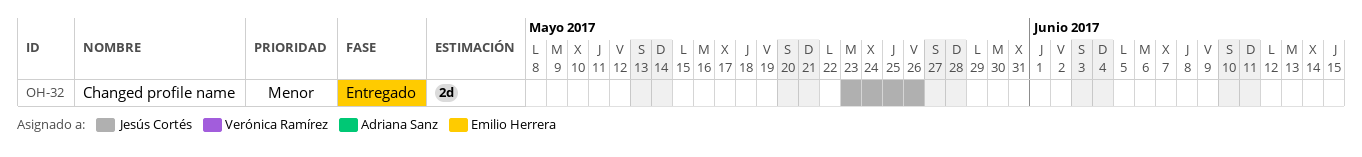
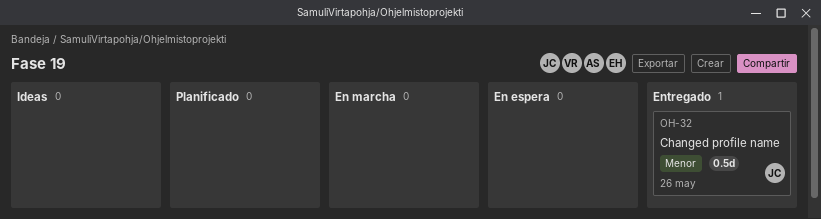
OH-32, estimate: 2d -> 0.5d

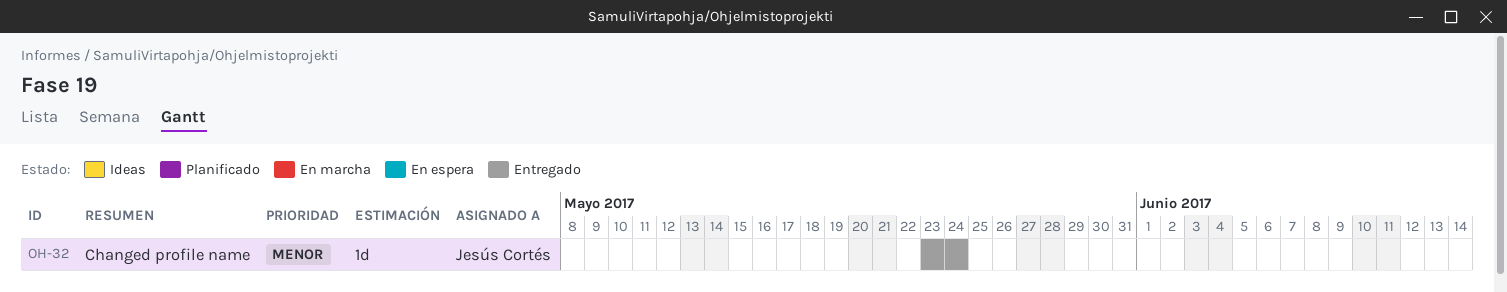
OH-32, estimate: 0.5d -> 1d
OH-32, due: May 26 -> May 24

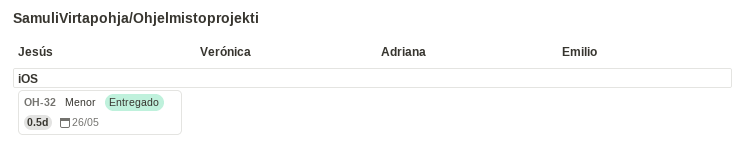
OH-32, estimate: 1d -> 0.5d
OH-32, due: May 24 -> May 26

